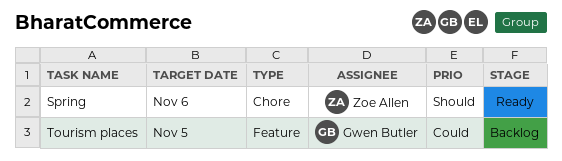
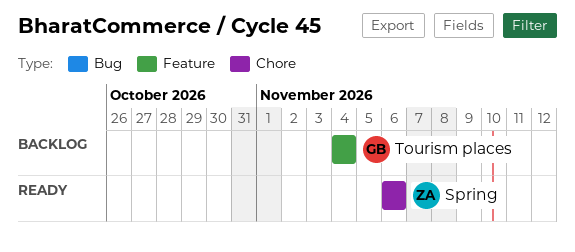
Tourism places, due: Nov 5 -> Nov 4

